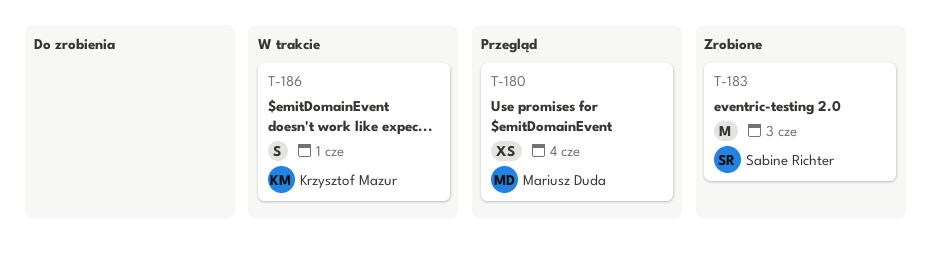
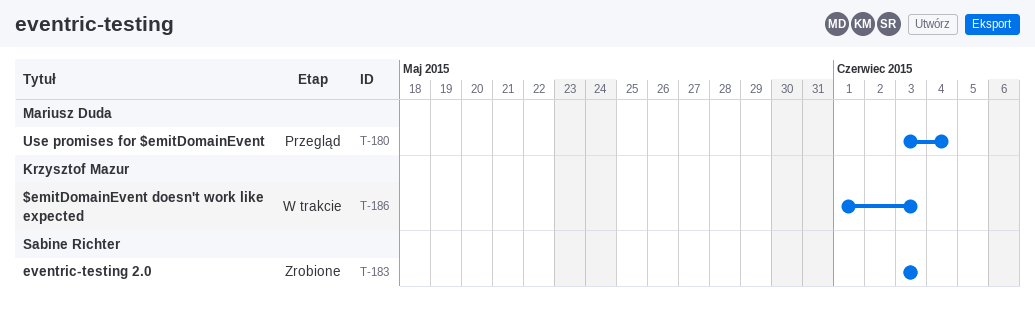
T-186, due: Jun 1 -> Jun 3

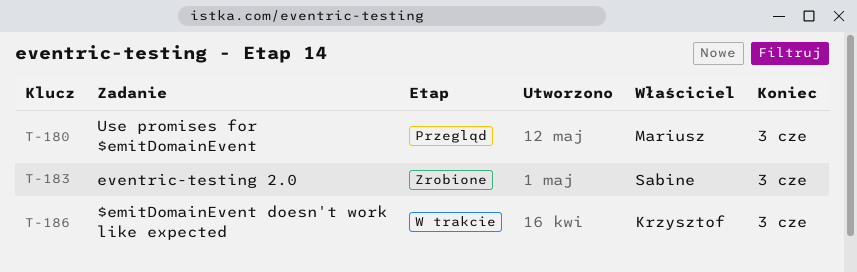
T-180, due: Jun 4 -> Jun 3

